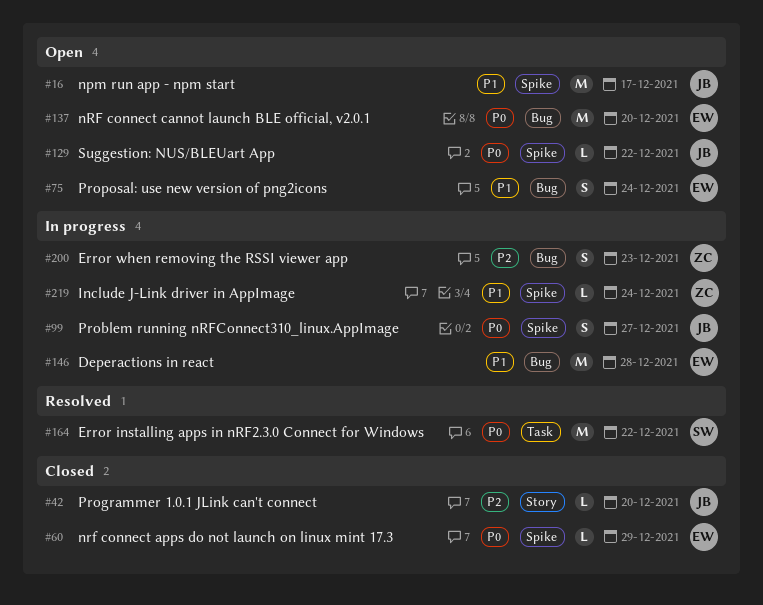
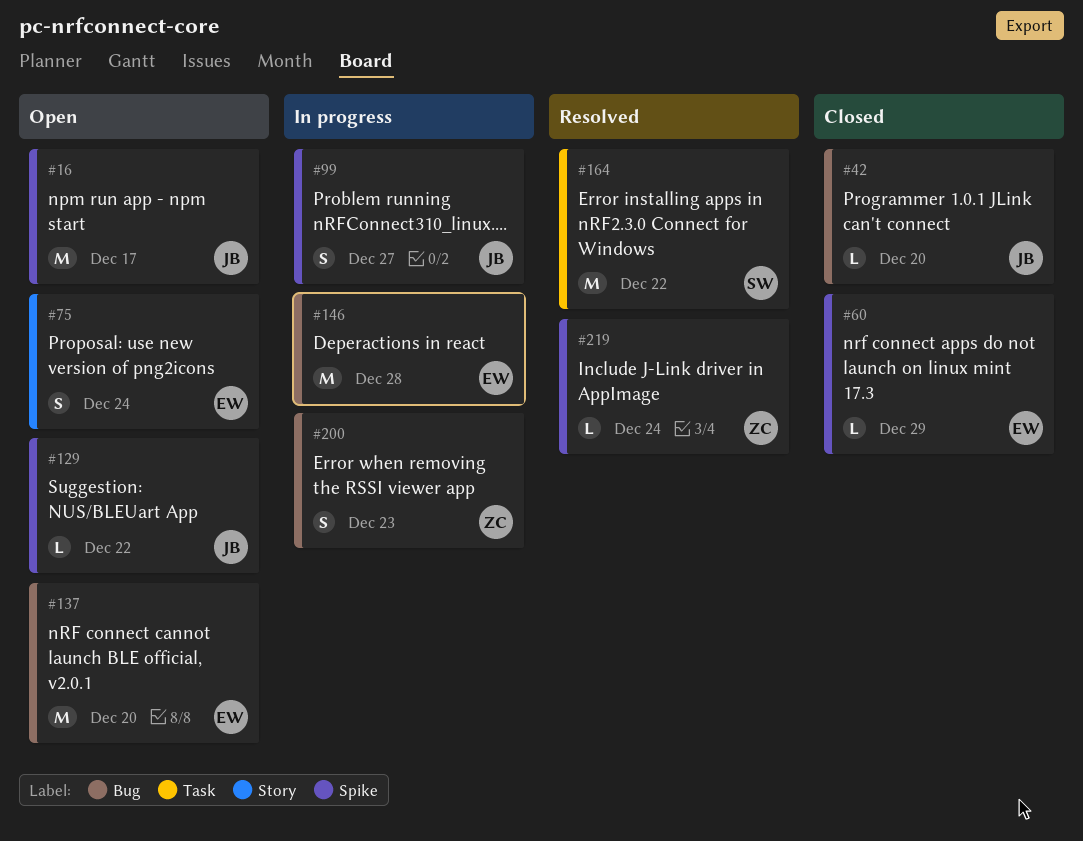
#42, label: Story -> Bug
#75, label: Bug -> Story
#219, status: In progress -> Resolved

